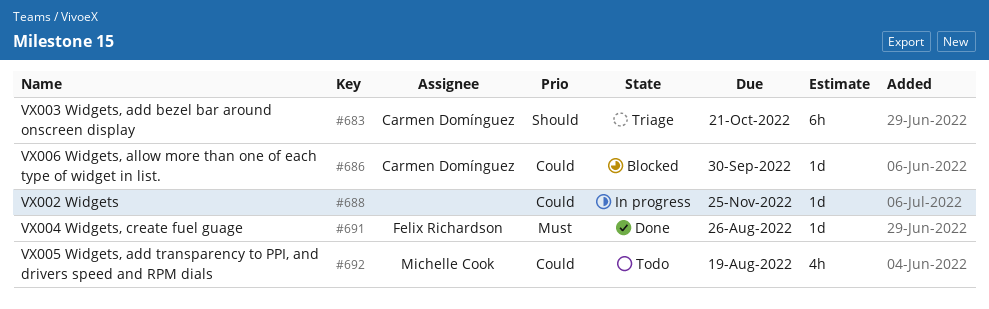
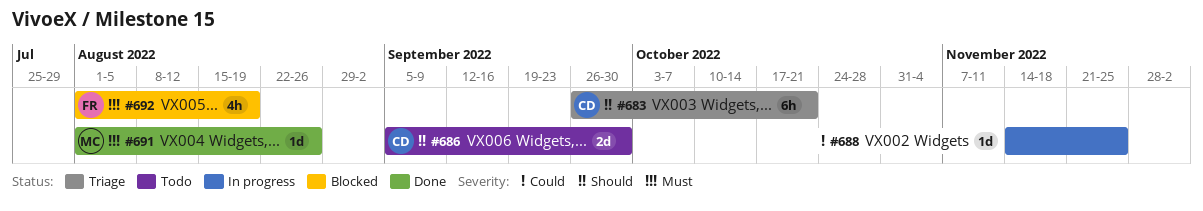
#686, status: Blocked -> Todo
#686, priority: Could -> Should
#686, estimate: 1d -> 2d
#691, owner: Felix Richardson -> Michelle Cook
#692, status: Todo -> Blocked
#692, owner: Michelle Cook -> Felix Richardson
#692, priority: Could -> Must

